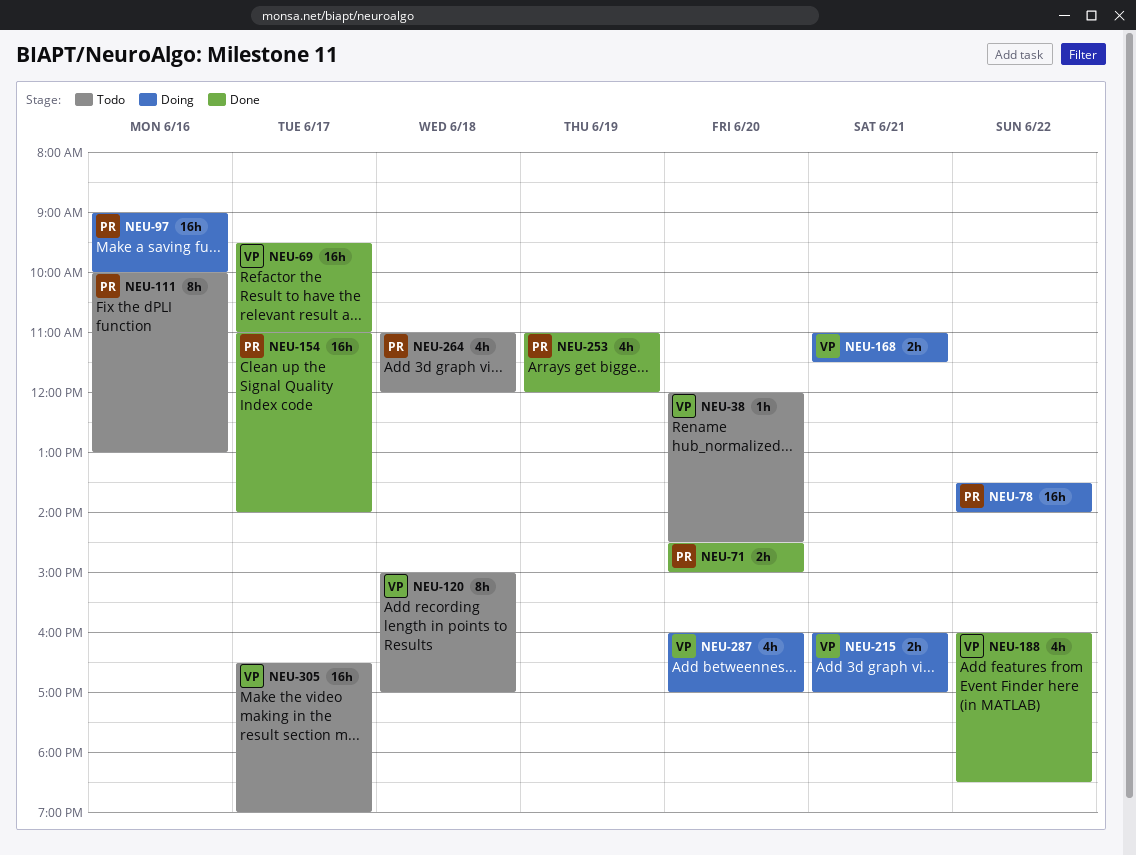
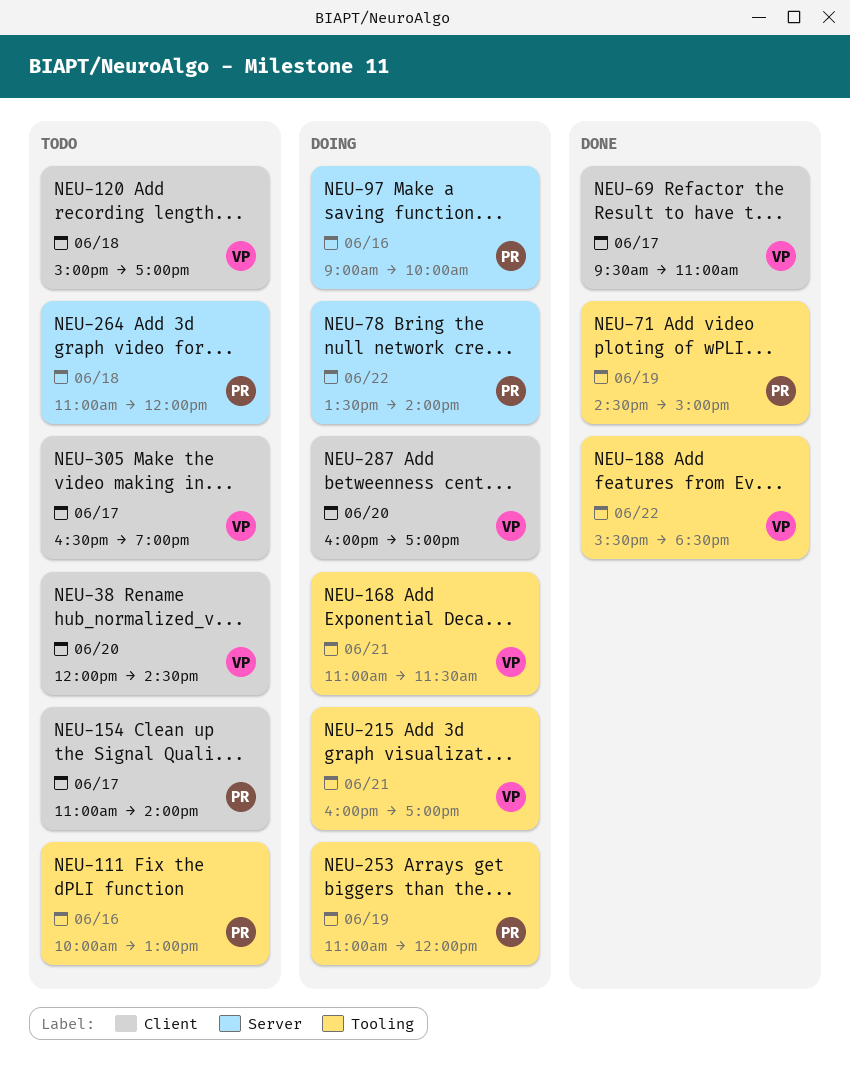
NEU-71, day: Jun 20 -> Jun 19
NEU-154, status: Done -> Todo
NEU-188, begins: 16:00 -> 15:30
NEU-253, status: Done -> Doing

